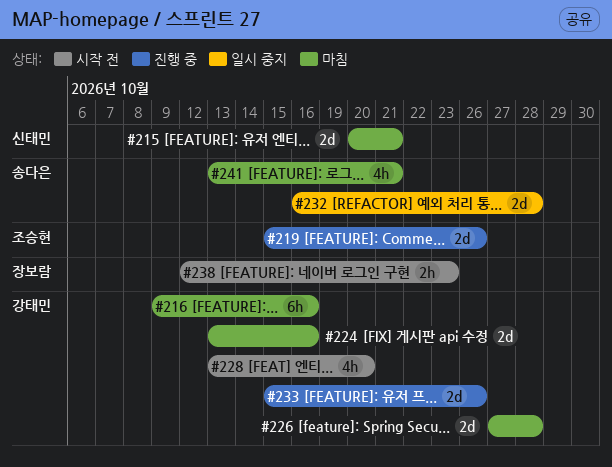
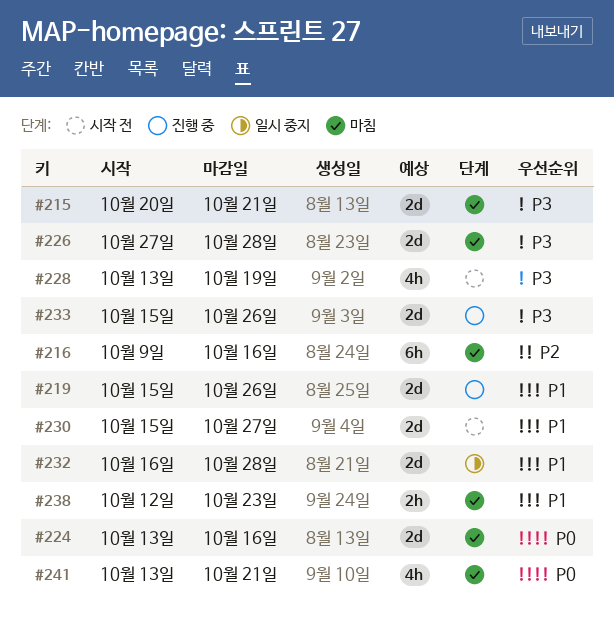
#228, due: Oct 20 -> Oct 19
#230: none -> present
#238, status: 시작 전 -> 마침

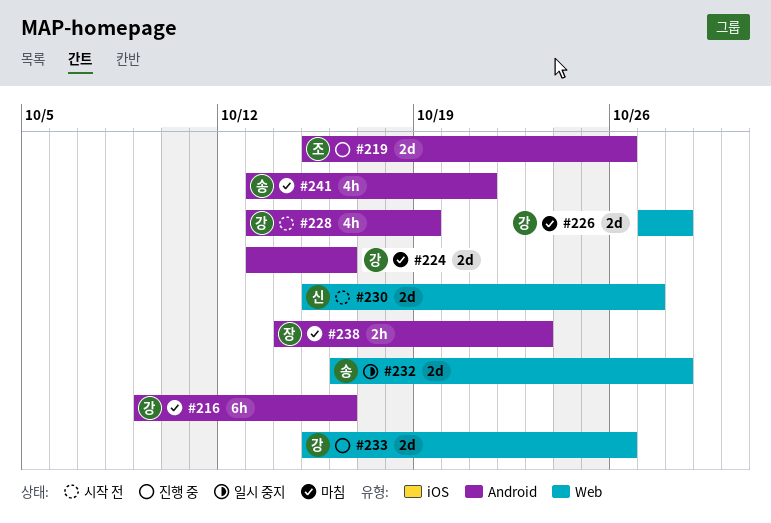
#215: present -> none
#238, start: Oct 12 -> Oct 14

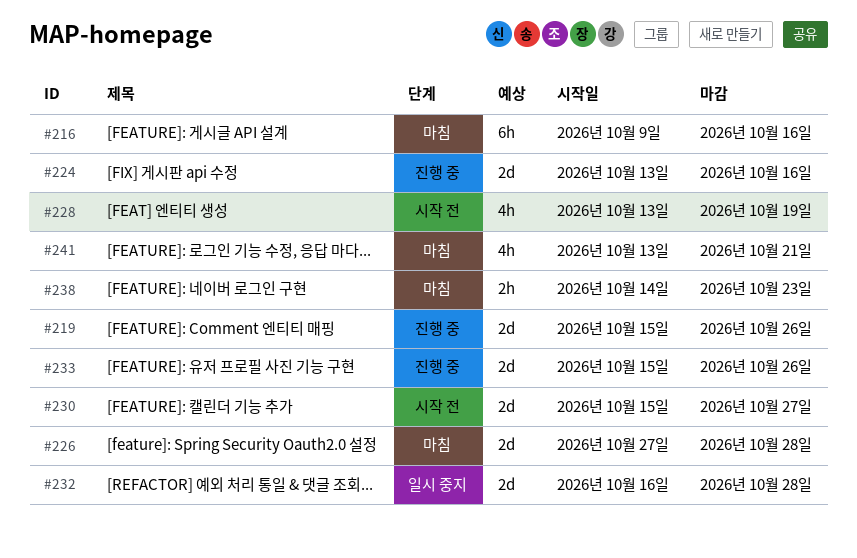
#224, status: 마침 -> 진행 중

